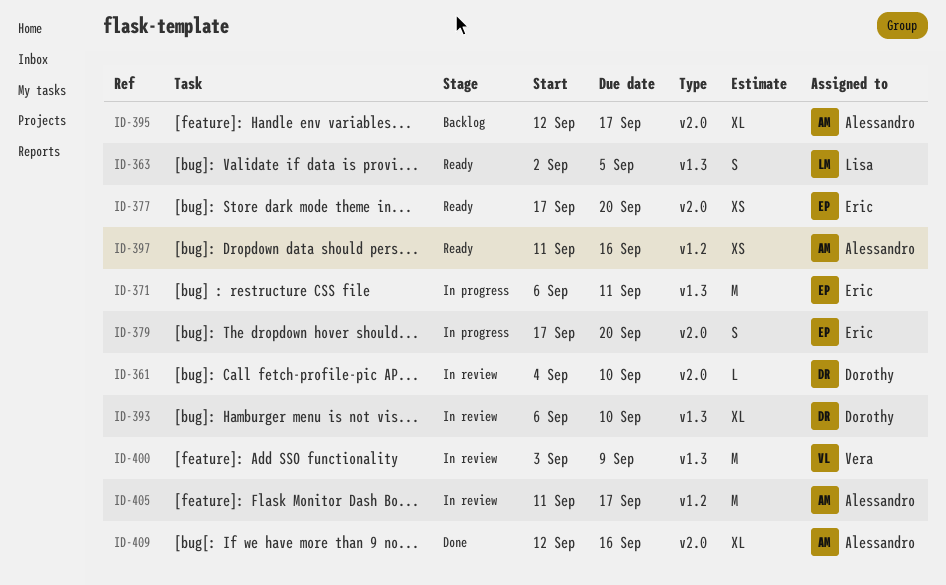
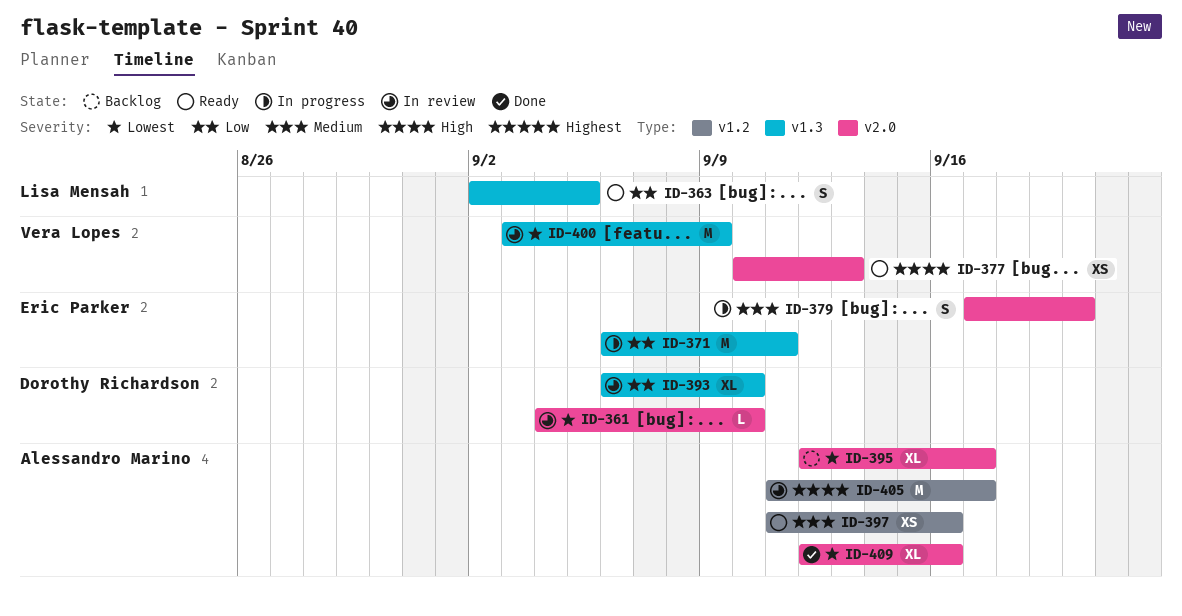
ID-377, owner: Eric Parker -> Vera Lopes
ID-377, start: Sep 17 -> Sep 10
ID-377, due: Sep 20 -> Sep 13

